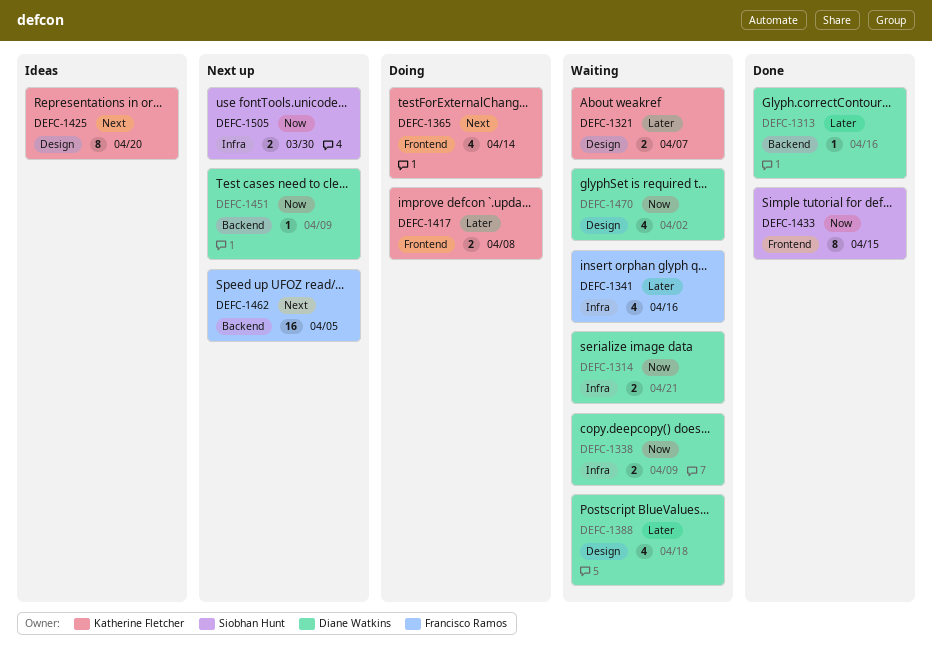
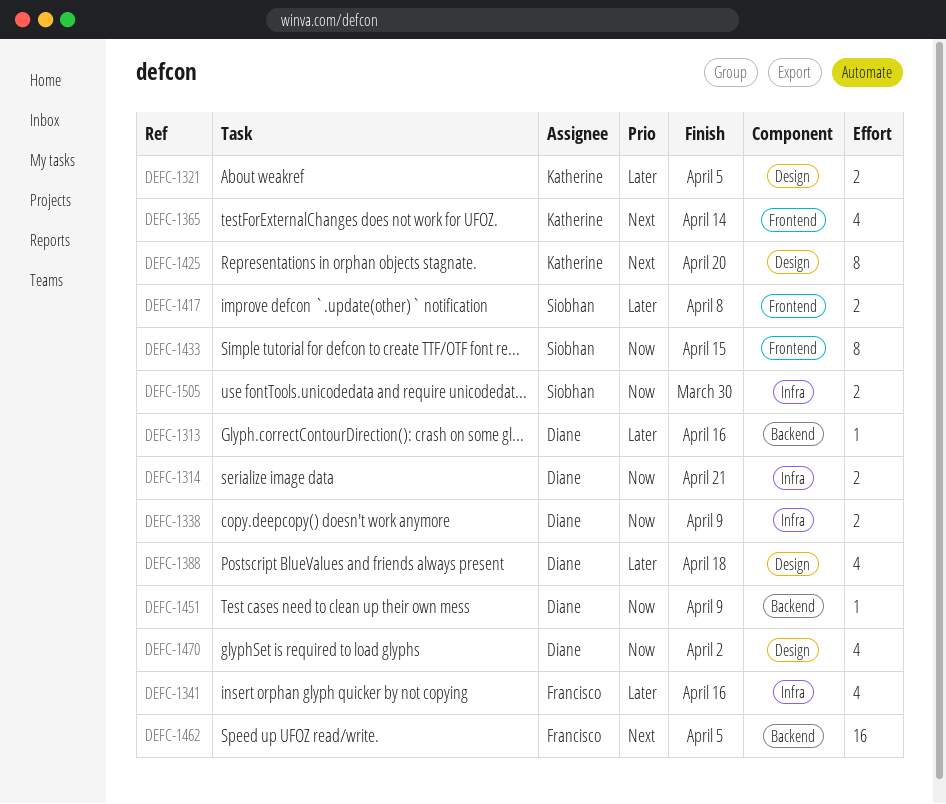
DEFC-1321, due: Apr 7 -> Apr 5
DEFC-1417, owner: Katherine Fletcher -> Siobhan Hunt

